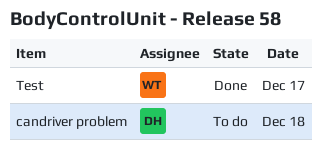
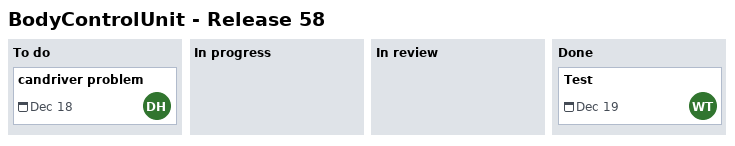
Test, day: Dec 17 -> Dec 19

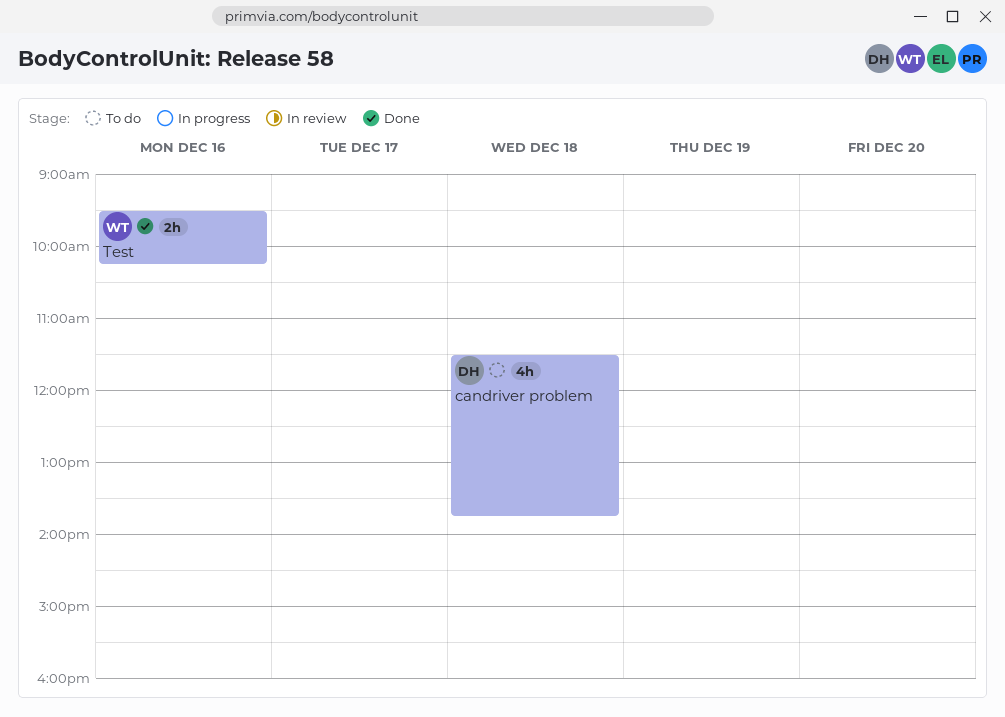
Test, day: Dec 19 -> Dec 16

